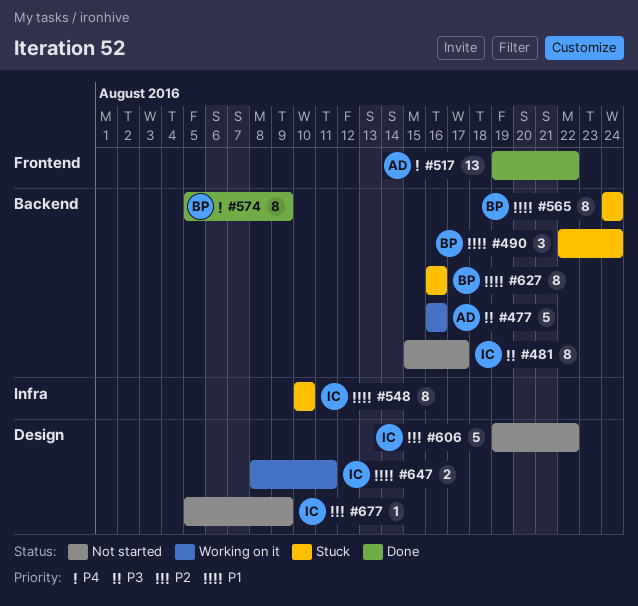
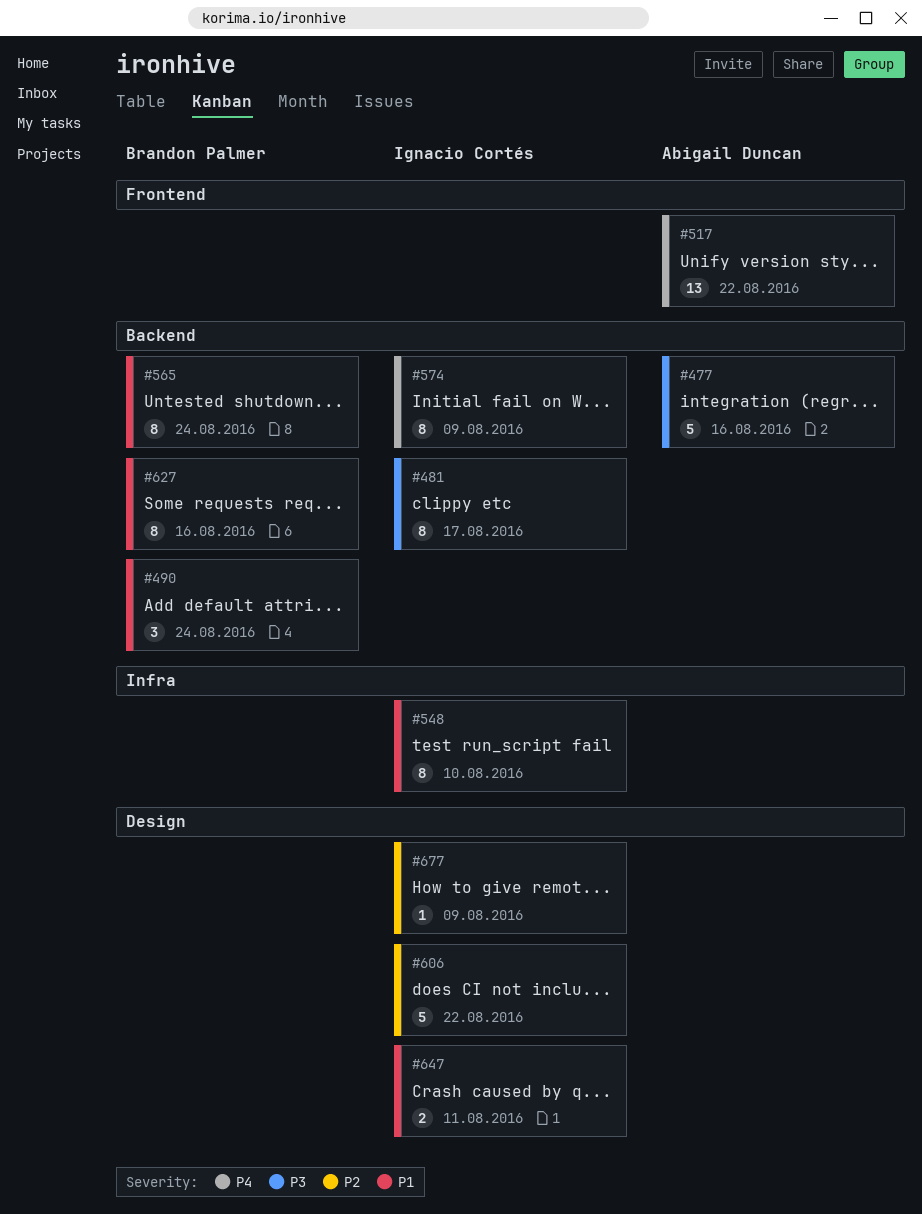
#574, owner: Brandon Palmer -> Ignacio Cortés

